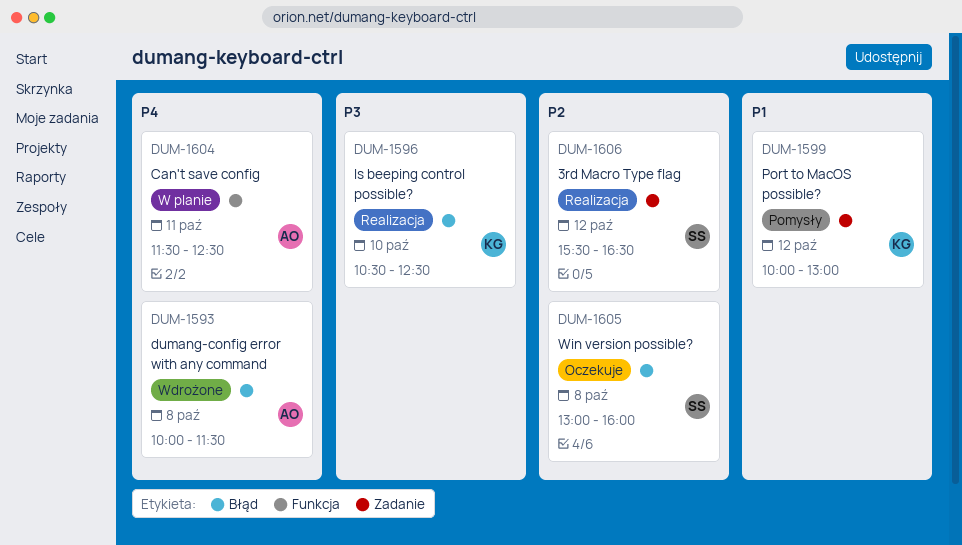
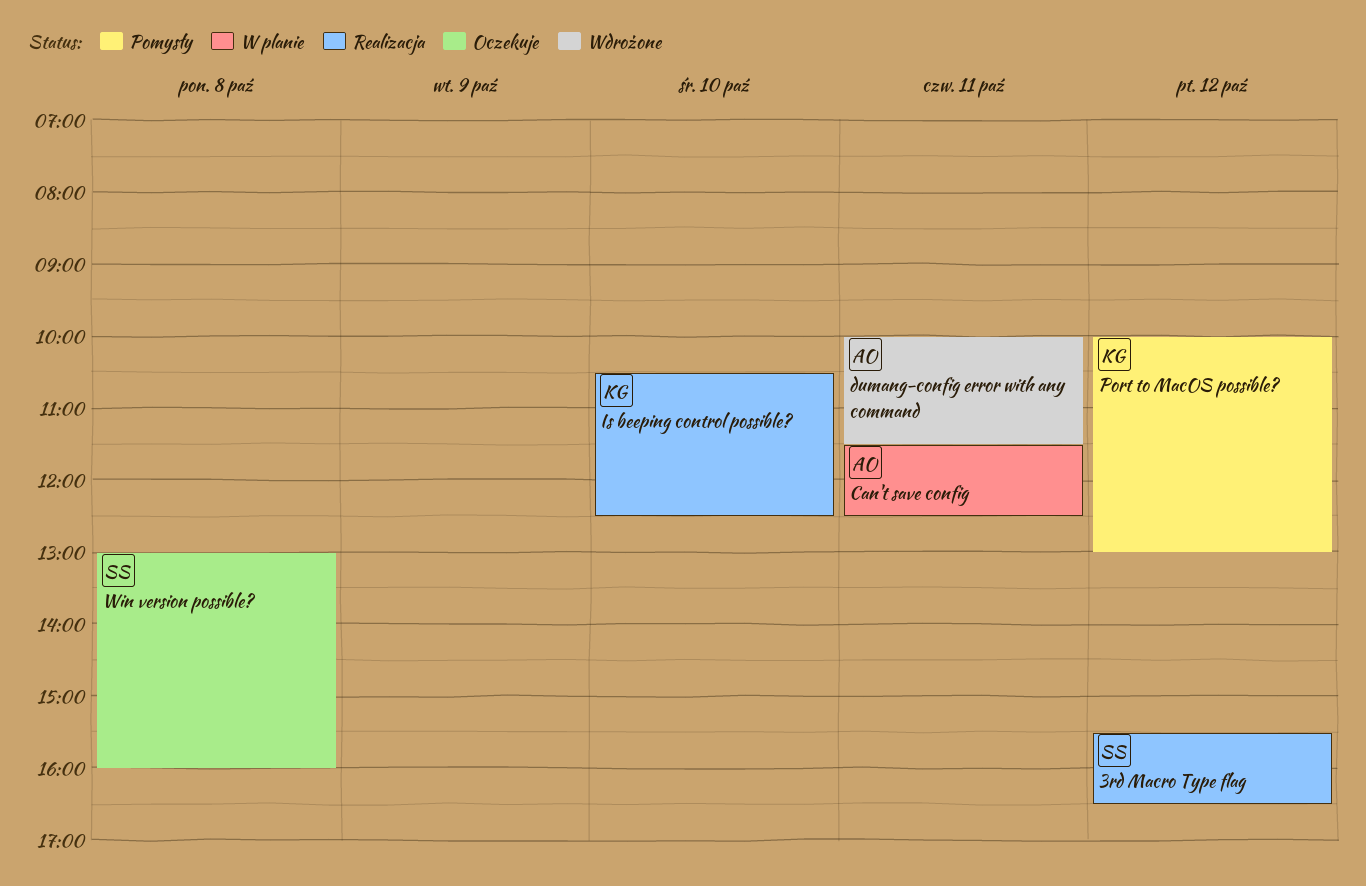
dumang-config error with any command, day: Oct 8 -> Oct 11

